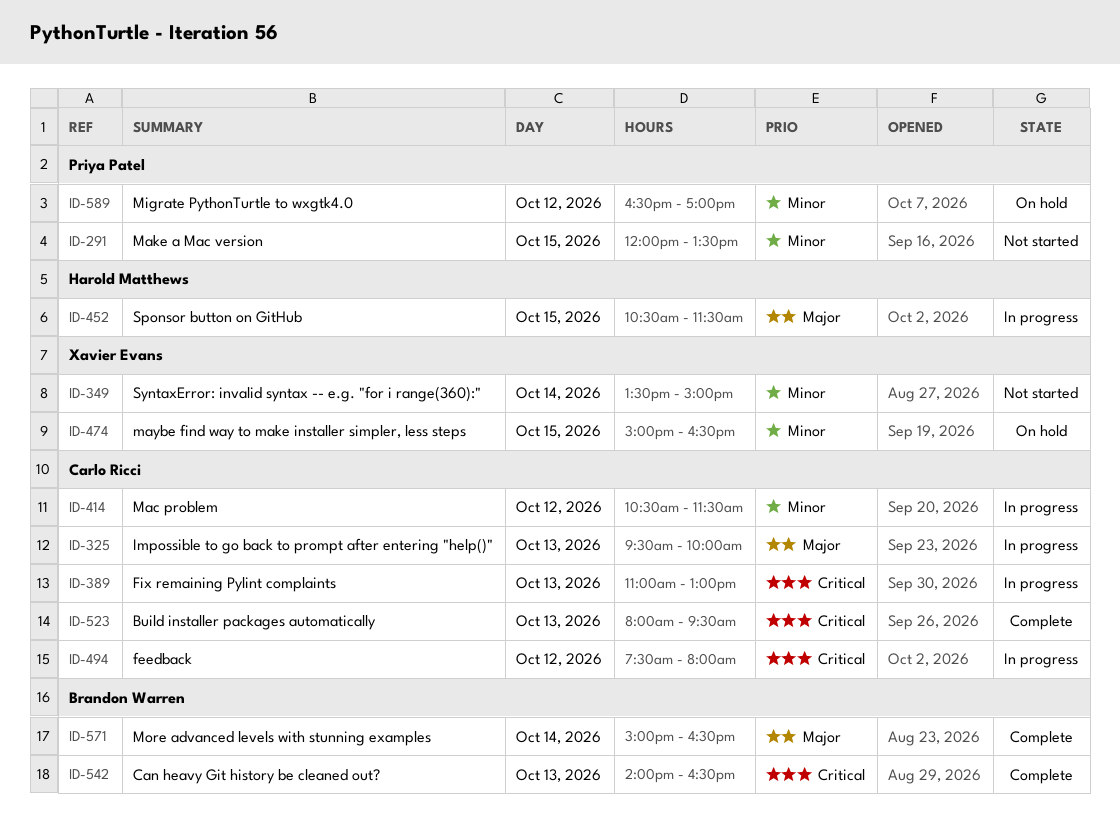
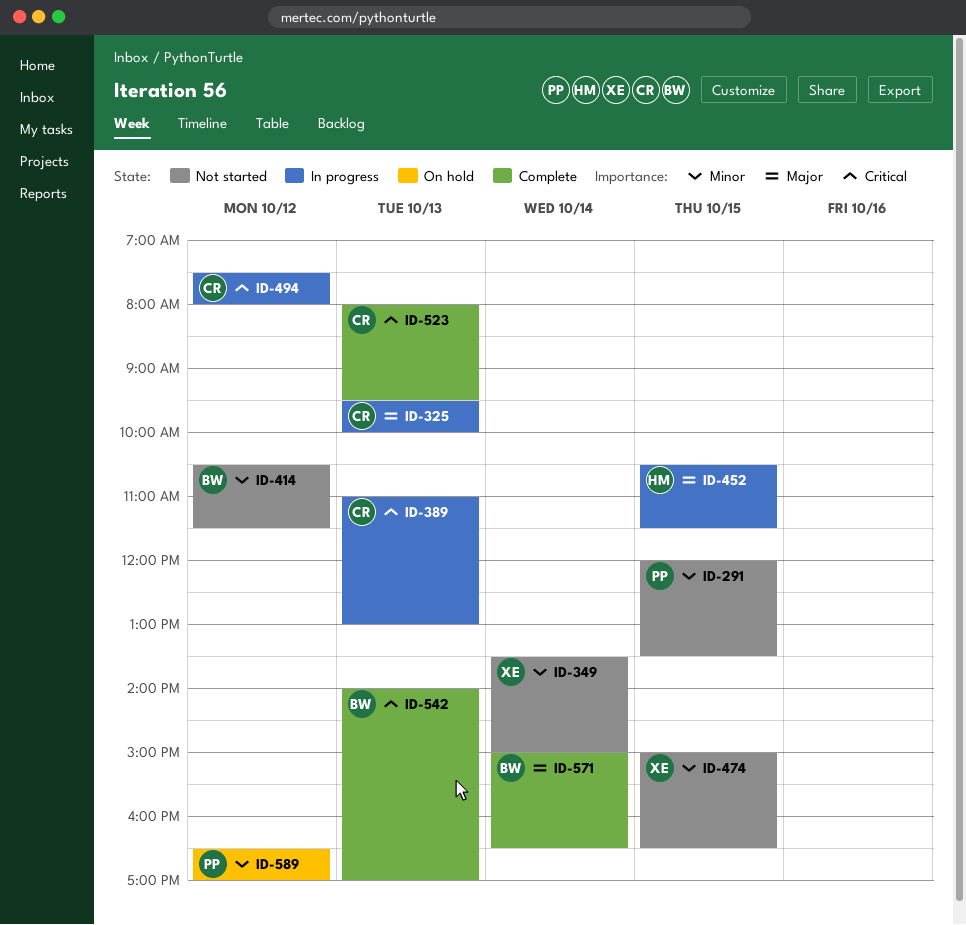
ID-414, status: In progress -> Not started
ID-414, owner: Carlo Ricci -> Brandon Warren
ID-474, status: On hold -> Not started
ID-542, ends: 16:30 -> 17:00

